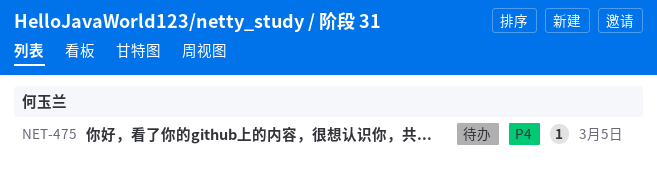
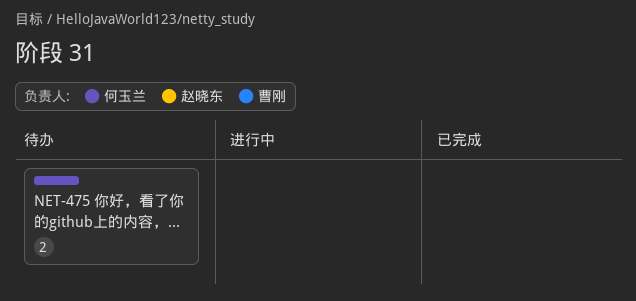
NET-475, estimate: 1 -> 2

